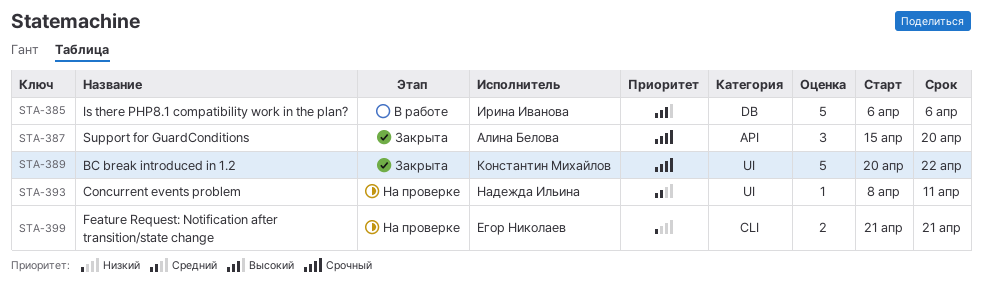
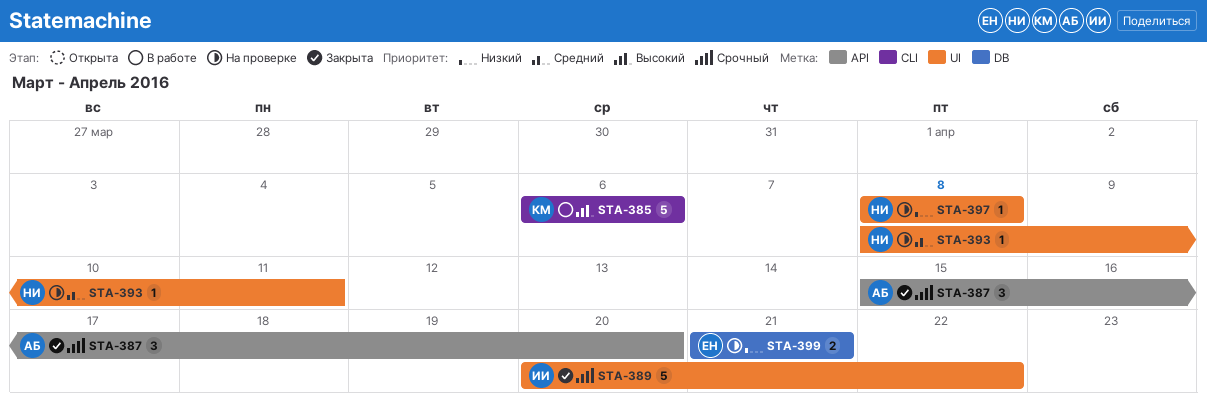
STA-385, owner: Ирина Иванова -> Константин Михайлов
STA-385, label: DB -> CLI
STA-389, owner: Константин Михайлов -> Ирина Иванова
STA-397: none -> present
STA-399, label: CLI -> DB

